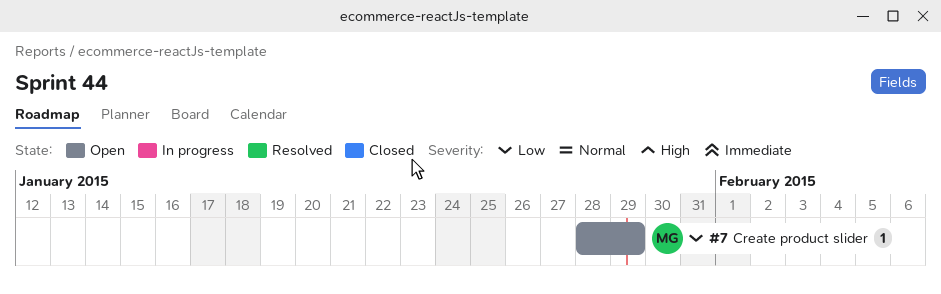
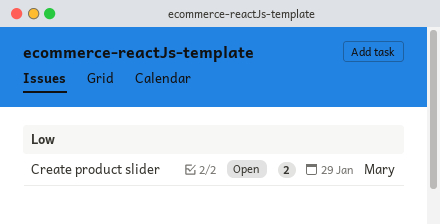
Create product slider, estimate: 1 -> 2

